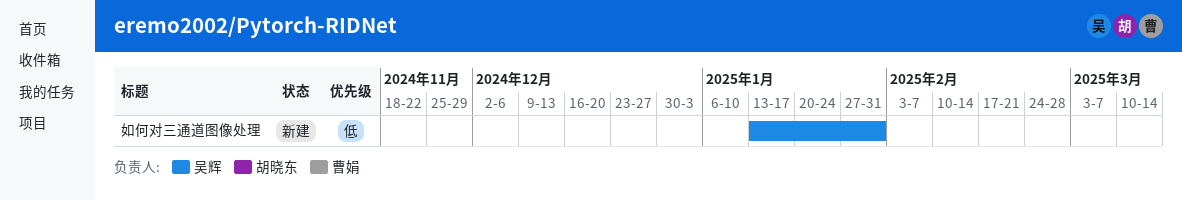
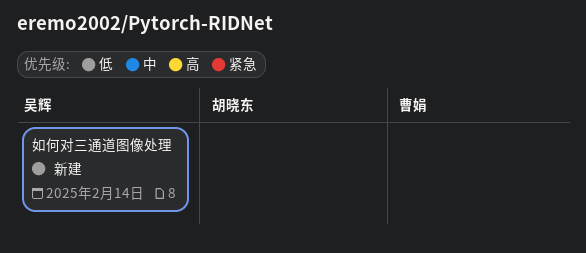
如何对三通道图像处理, due: Jan 31 -> Feb 14

